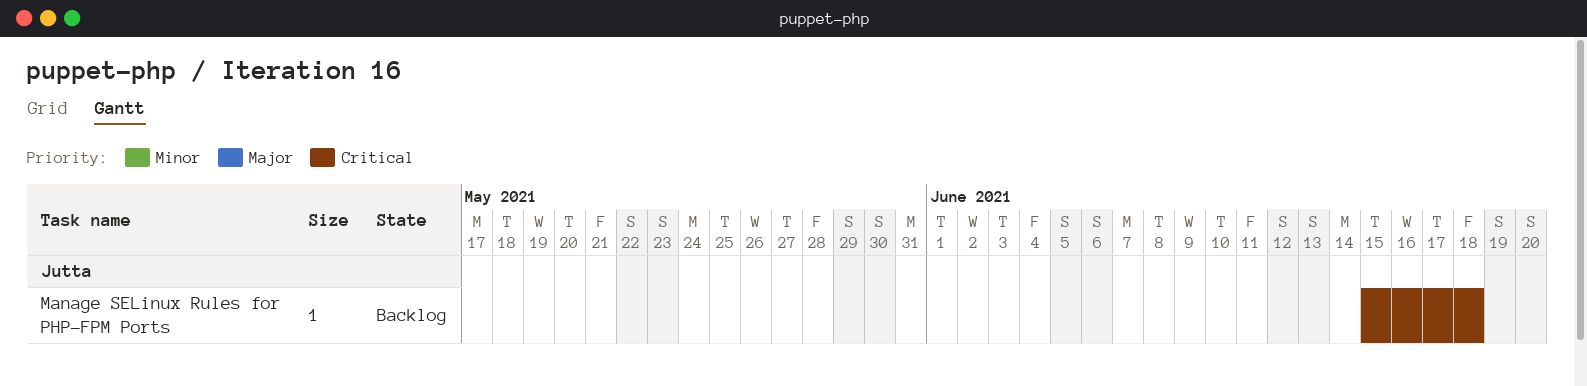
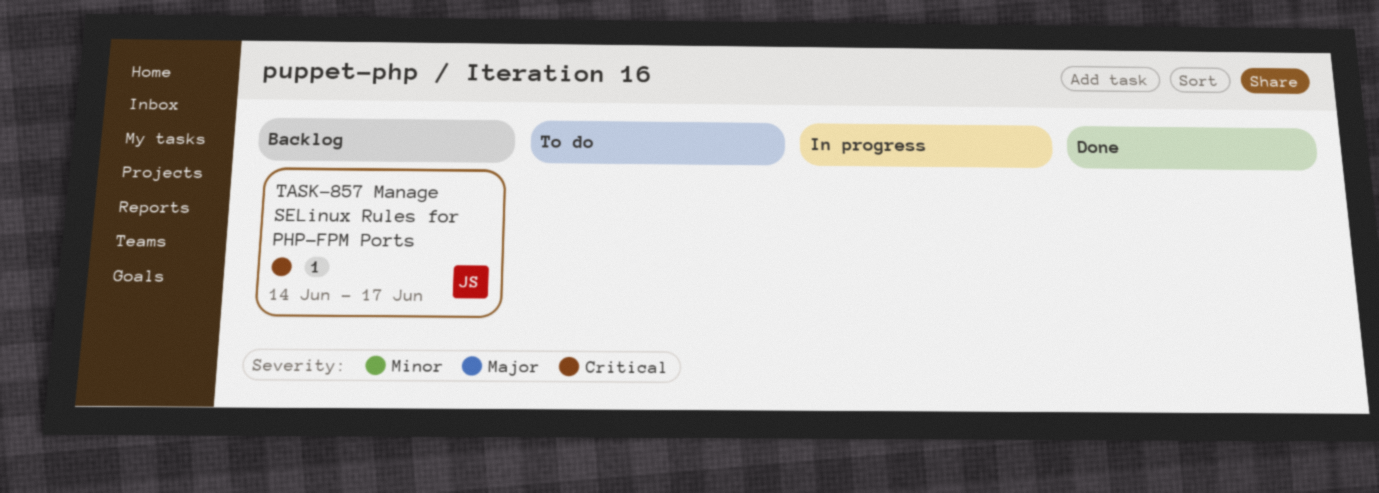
Manage SELinux Rules for PHP-FPM Ports, start: Jun 15 -> Jun 14
Manage SELinux Rules for PHP-FPM Ports, due: Jun 18 -> Jun 17

